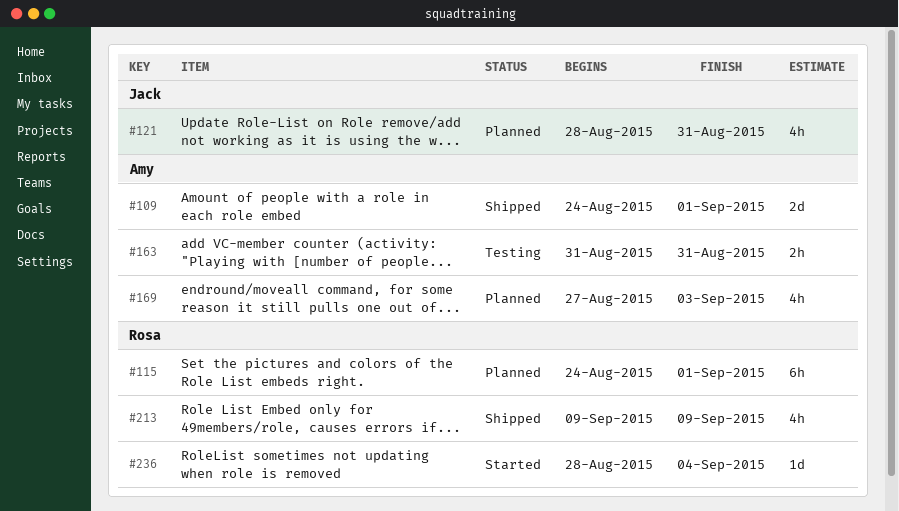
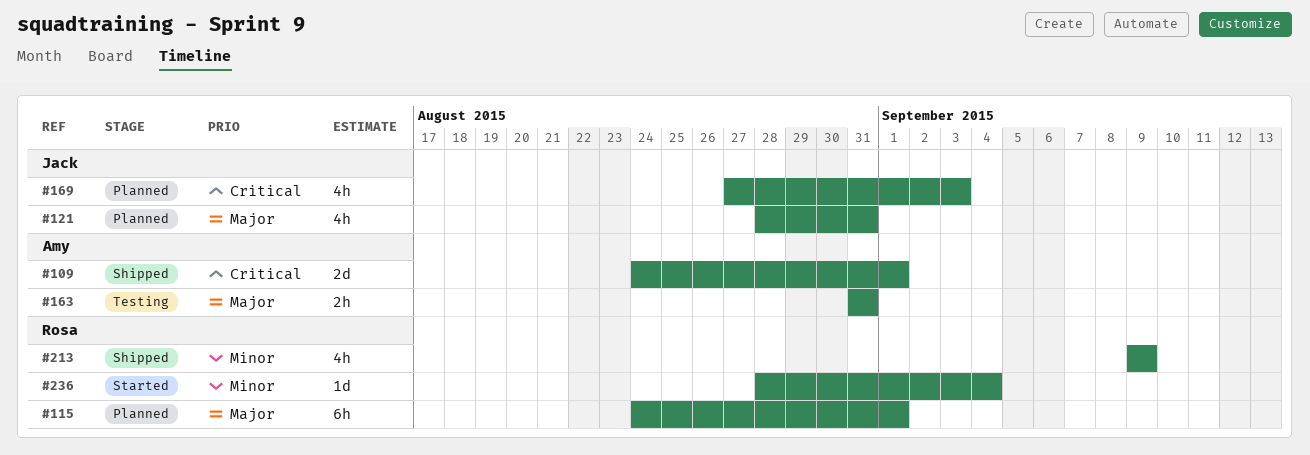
#169, owner: Amy -> Jack

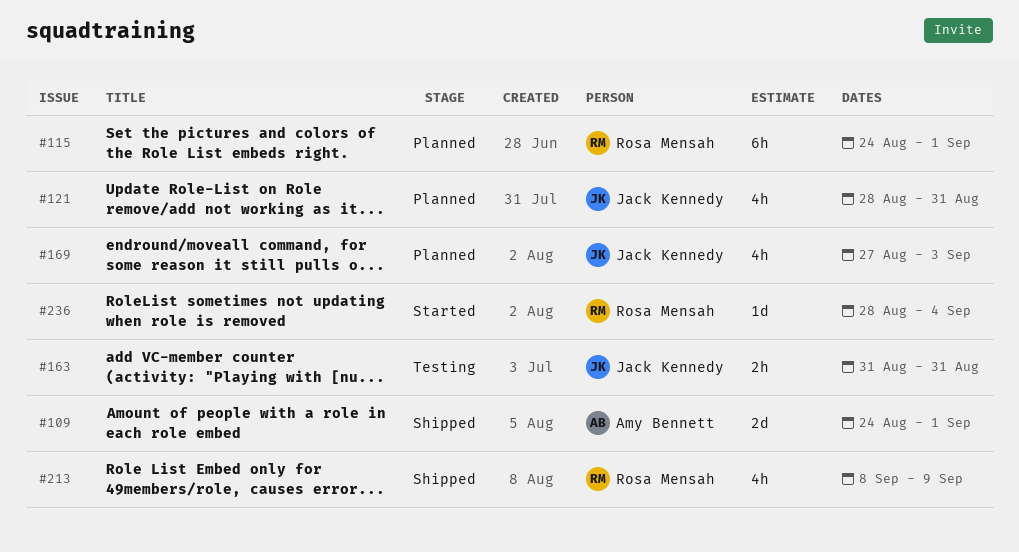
#163, owner: Amy Bennett -> Jack Kennedy
#213, start: Sep 9 -> Sep 8

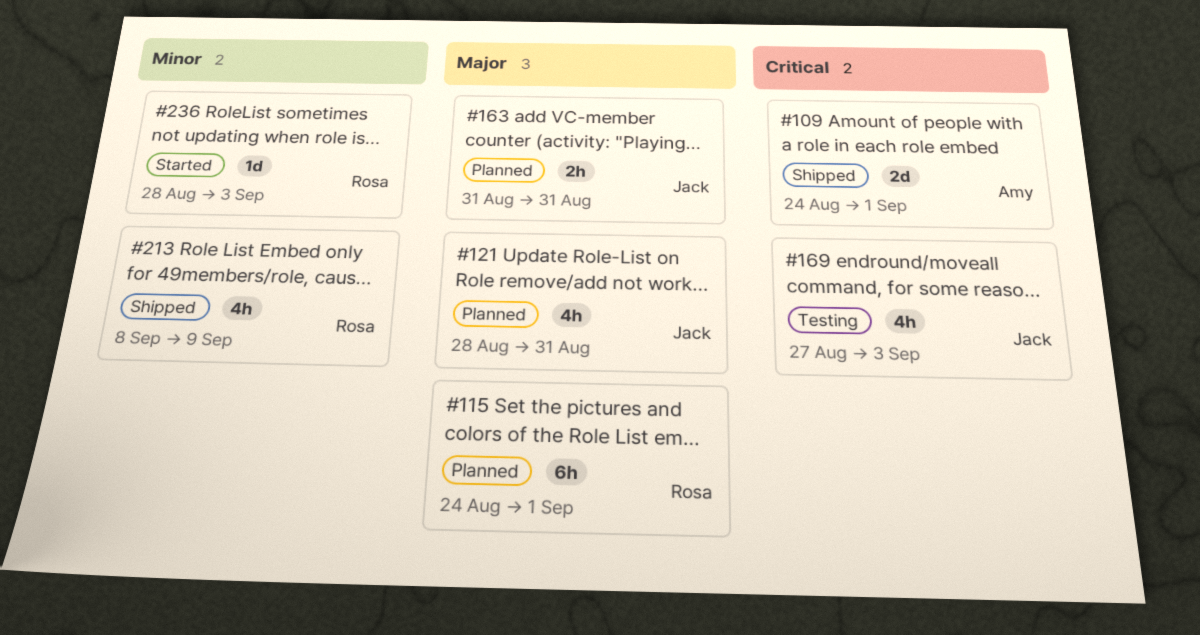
#163, status: Testing -> Planned
#169, status: Planned -> Testing
#236, due: Sep 4 -> Sep 3

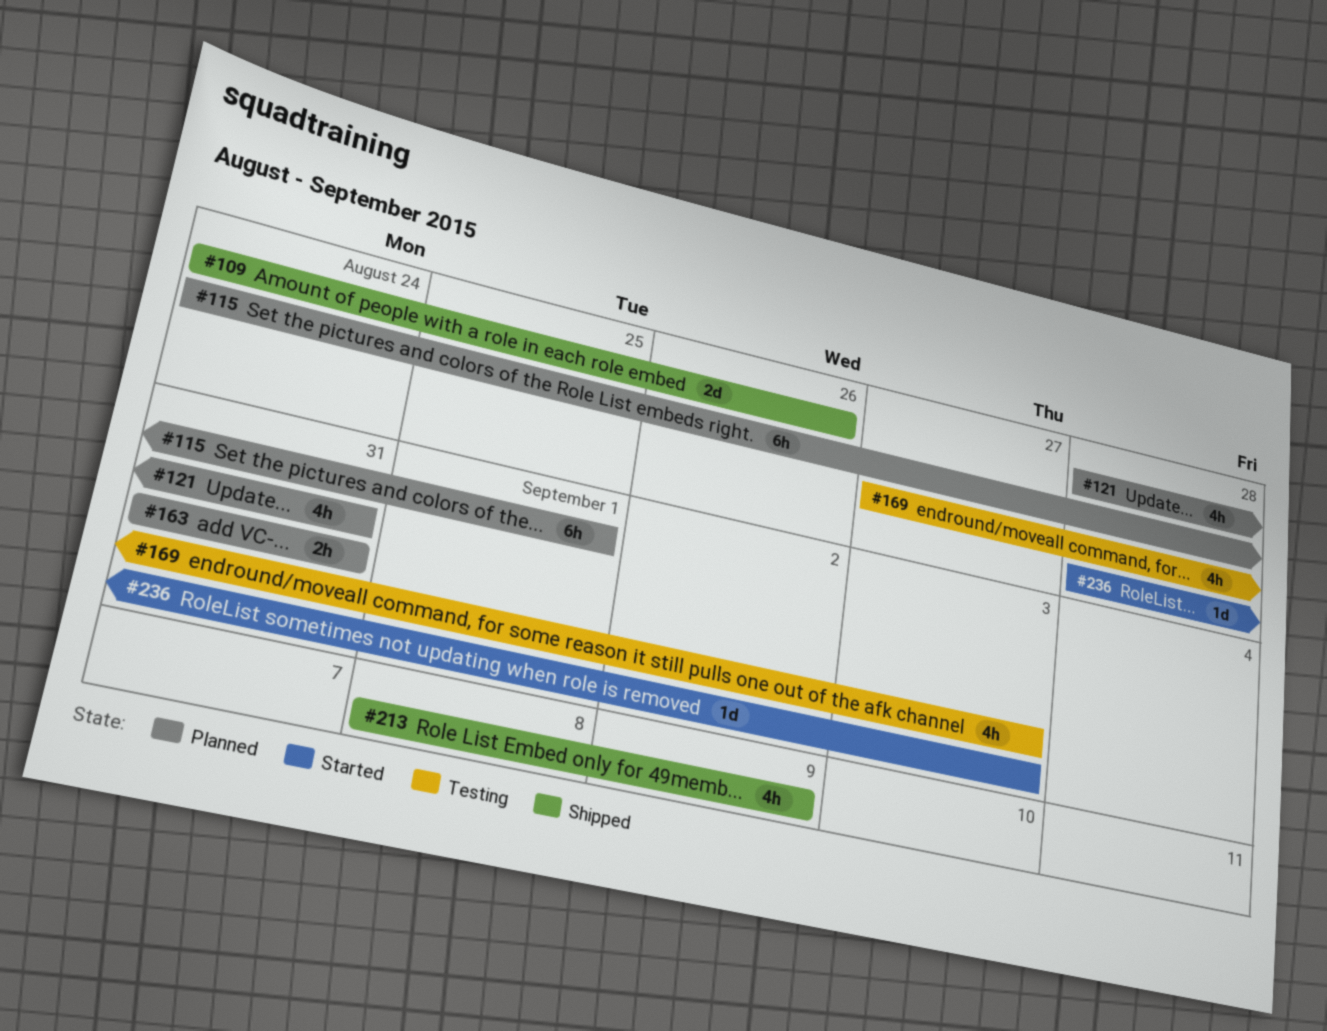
#109, due: Sep 1 -> Aug 26

